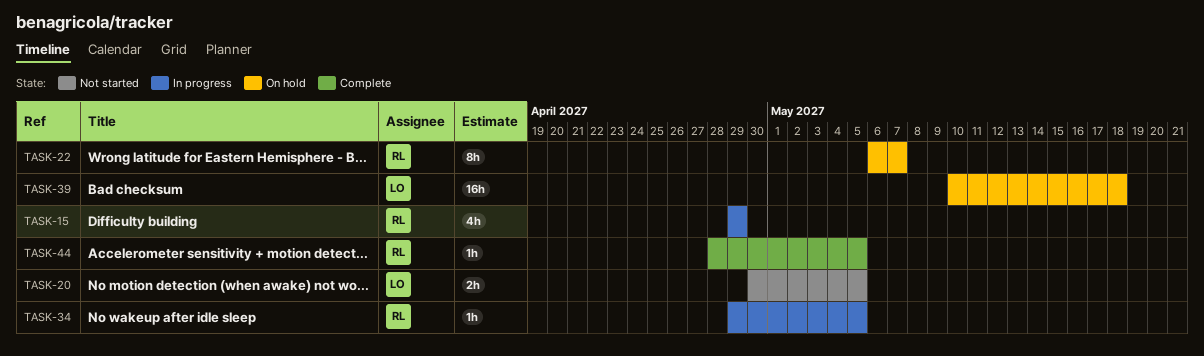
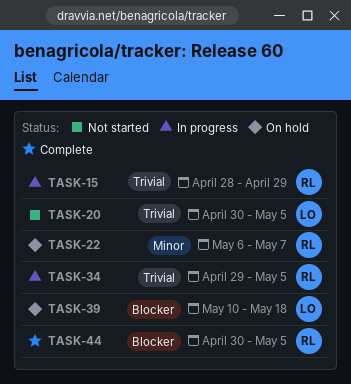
TASK-15, start: Apr 29 -> Apr 28
TASK-44, start: Apr 28 -> Apr 30

